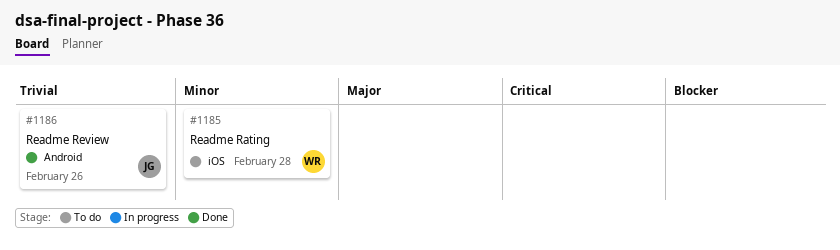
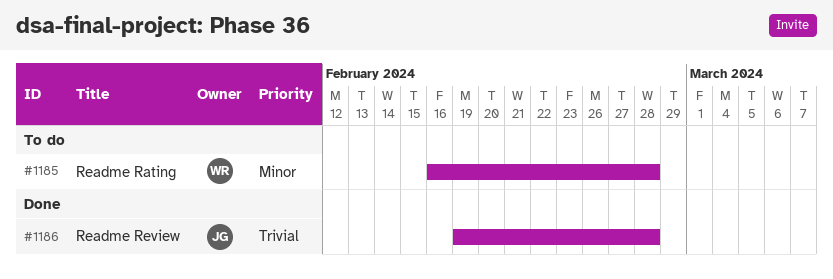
#1186, due: Feb 26 -> Feb 28

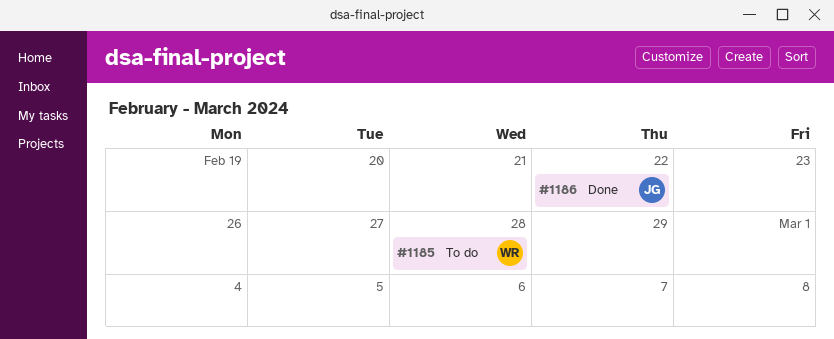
#1186, due: Feb 28 -> Feb 22

